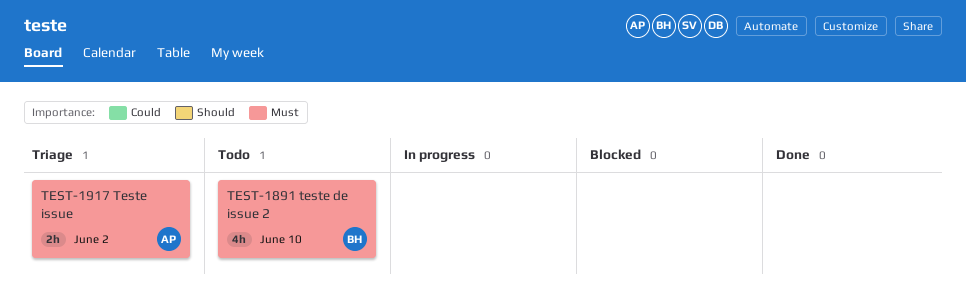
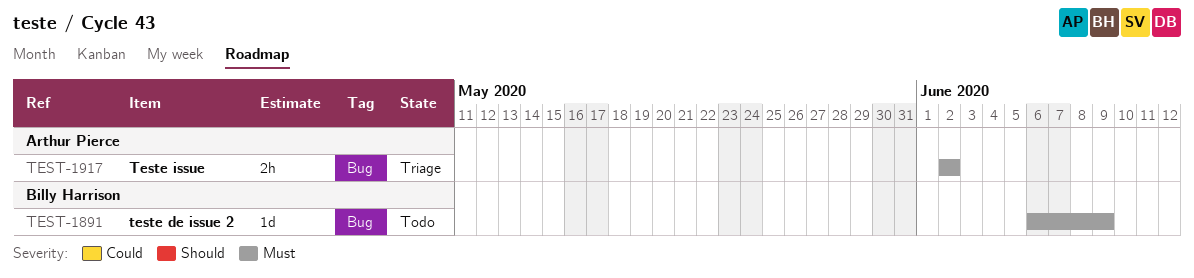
TEST-1891, estimate: 4h -> 1d
TEST-1891, due: Jun 10 -> Jun 9

